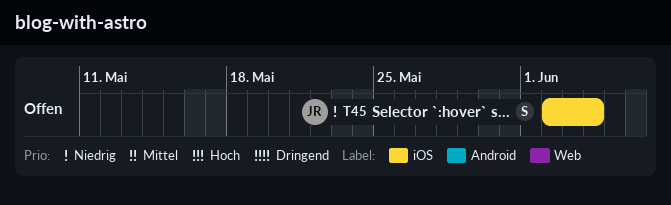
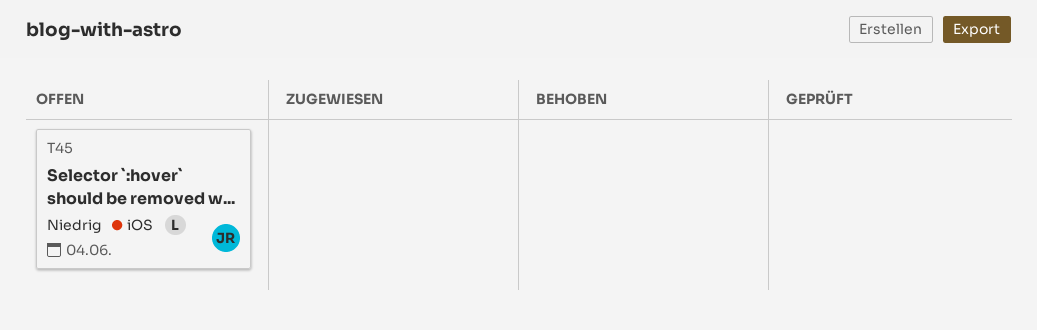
T45, estimate: S -> L

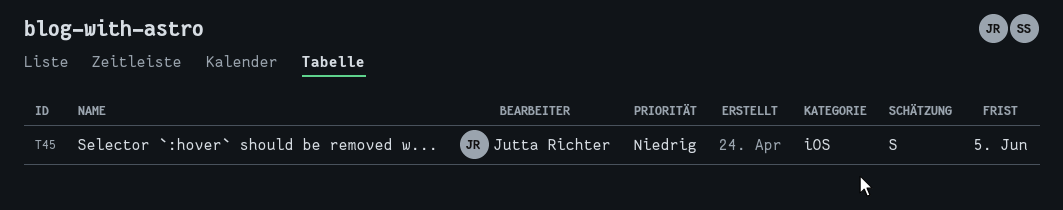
T45, estimate: L -> S
T45, due: Jun 4 -> Jun 5

